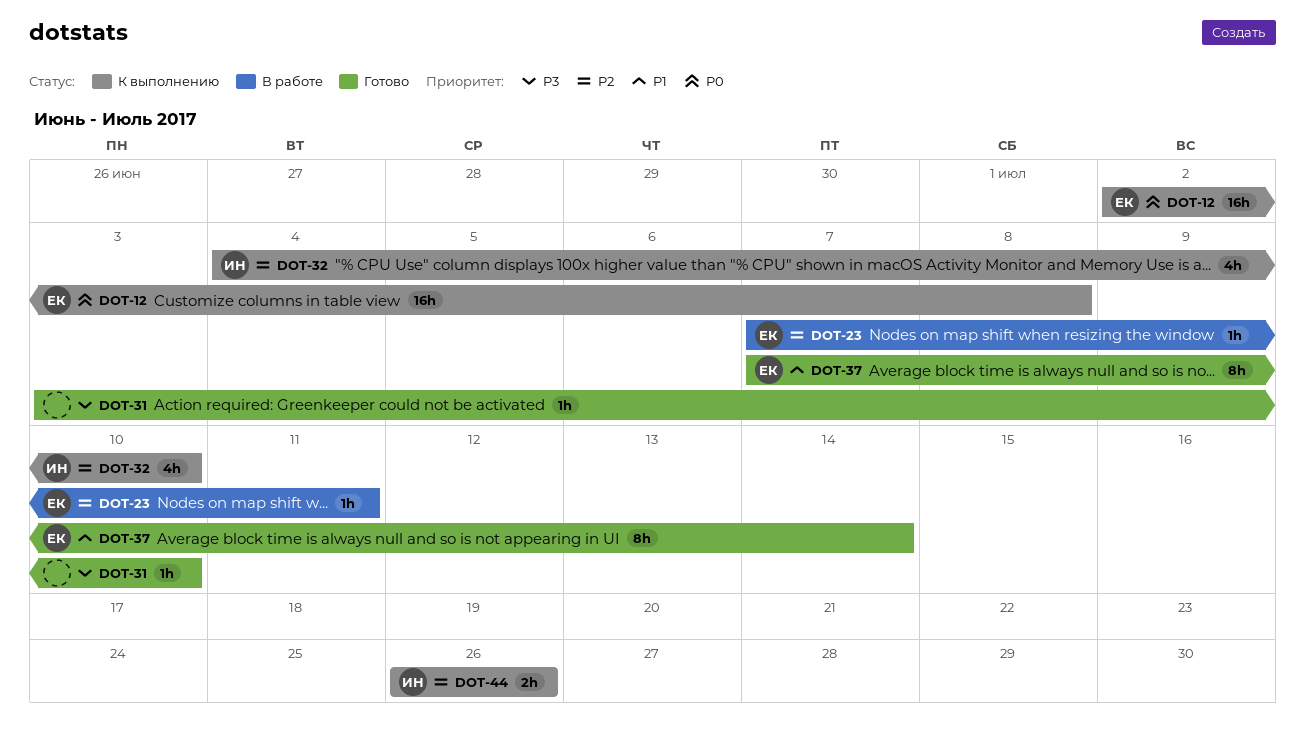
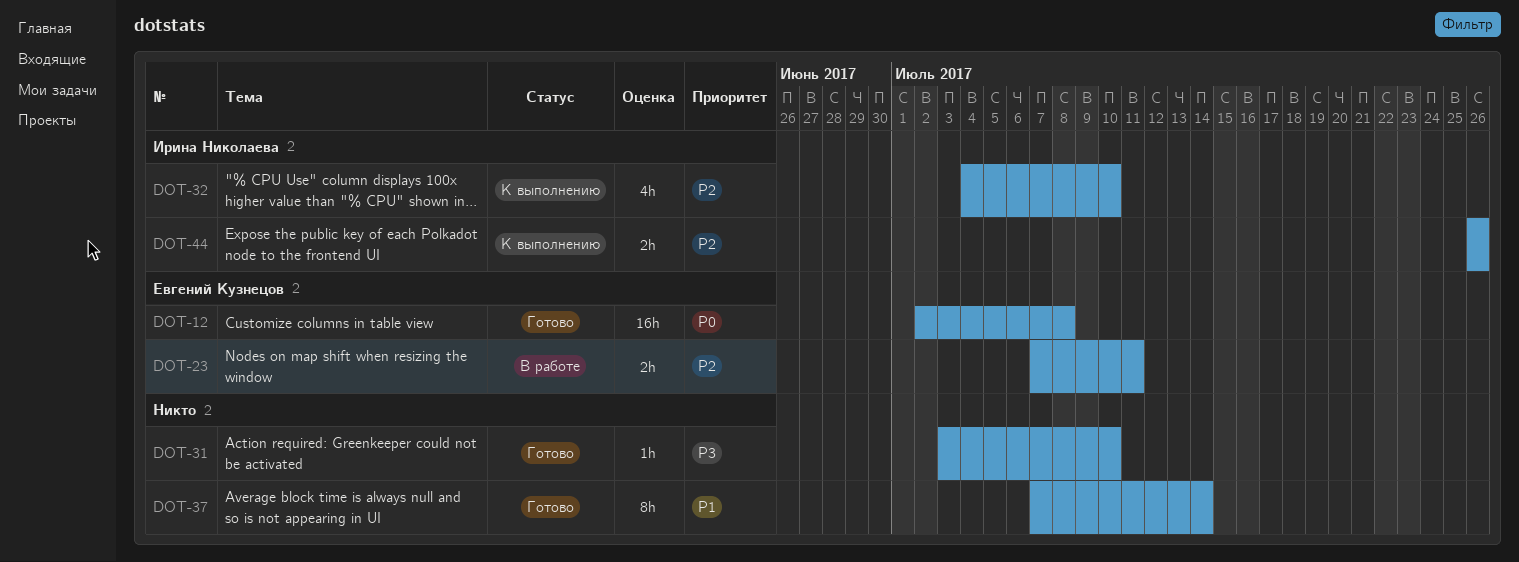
DOT-12, status: К выполнению -> Готово
DOT-23, estimate: 1h -> 2h
DOT-37, owner: Евгений Кузнецов -> none

